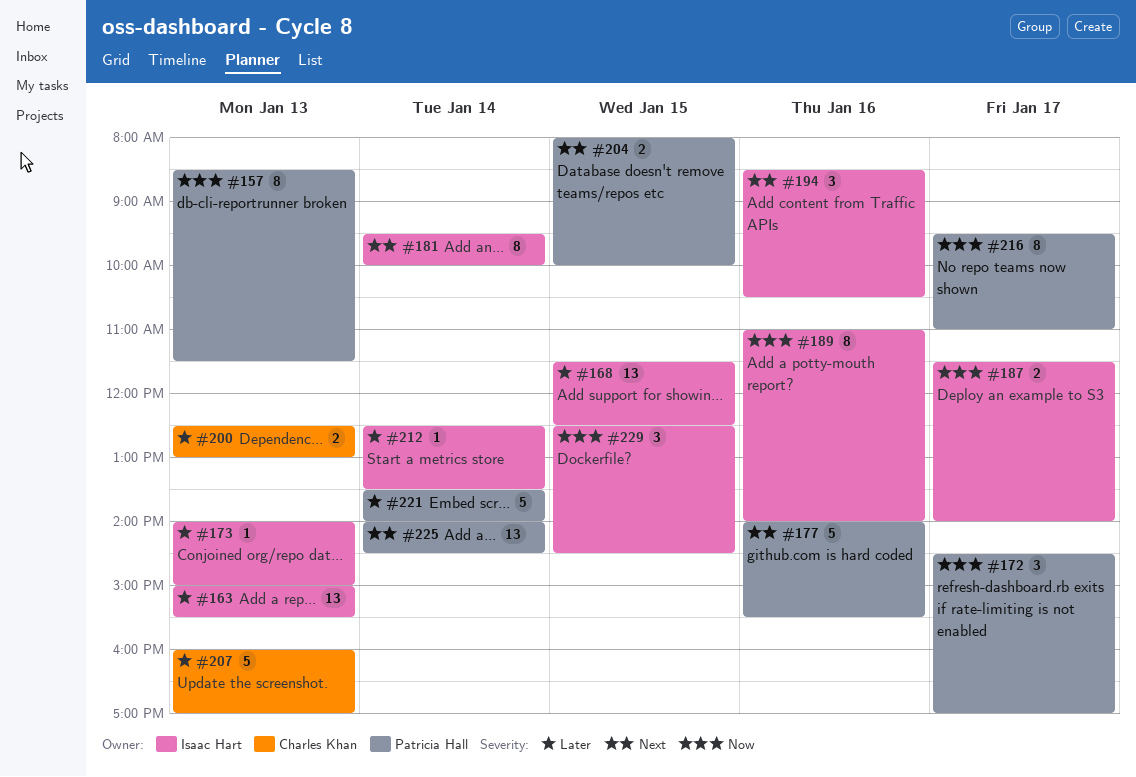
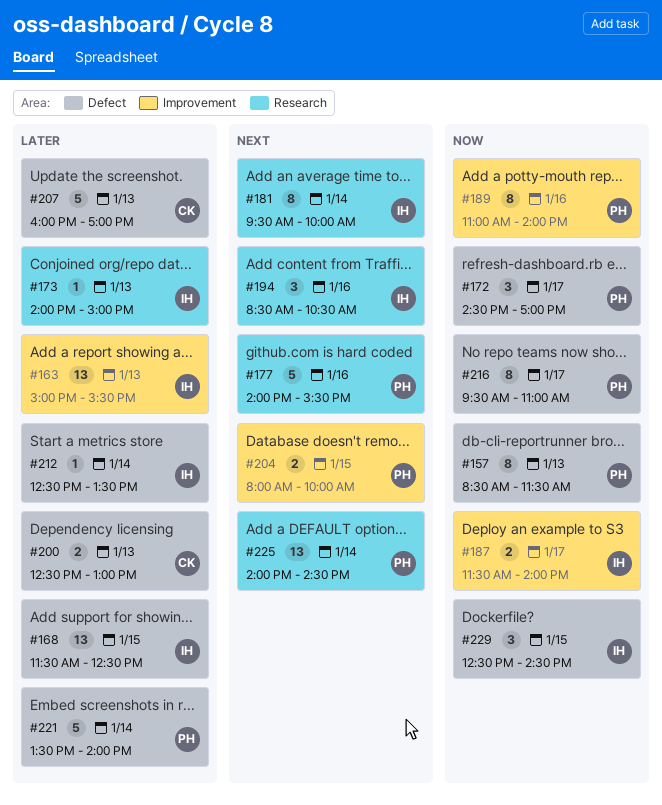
#189, owner: Isaac Hart -> Patricia Hall

